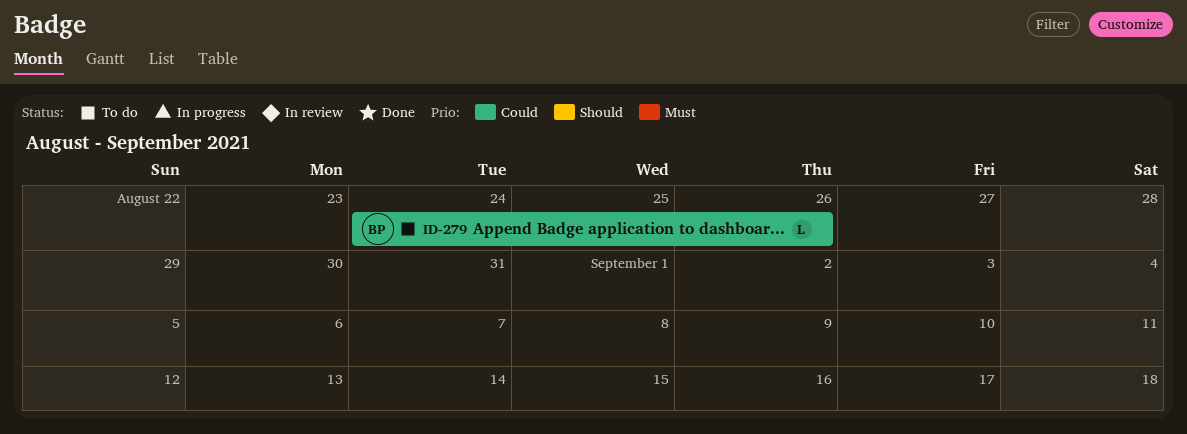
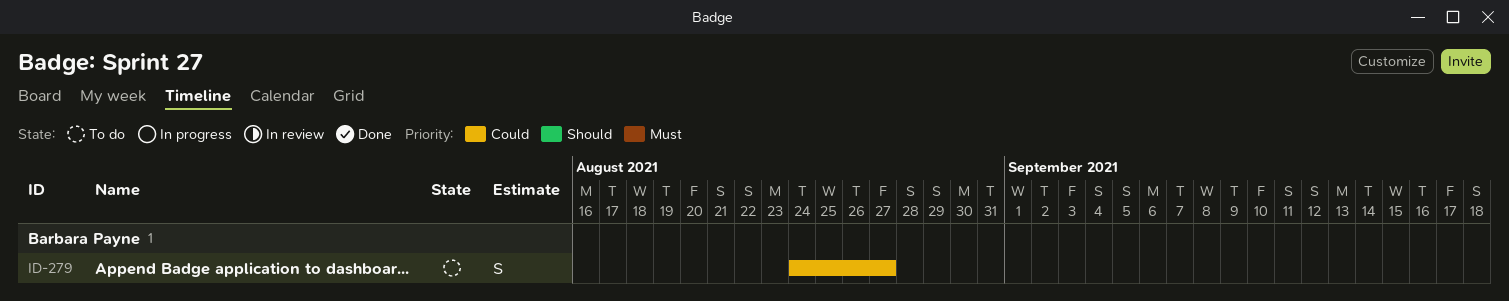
ID-279, estimate: L -> S
ID-279, due: Aug 26 -> Aug 27

